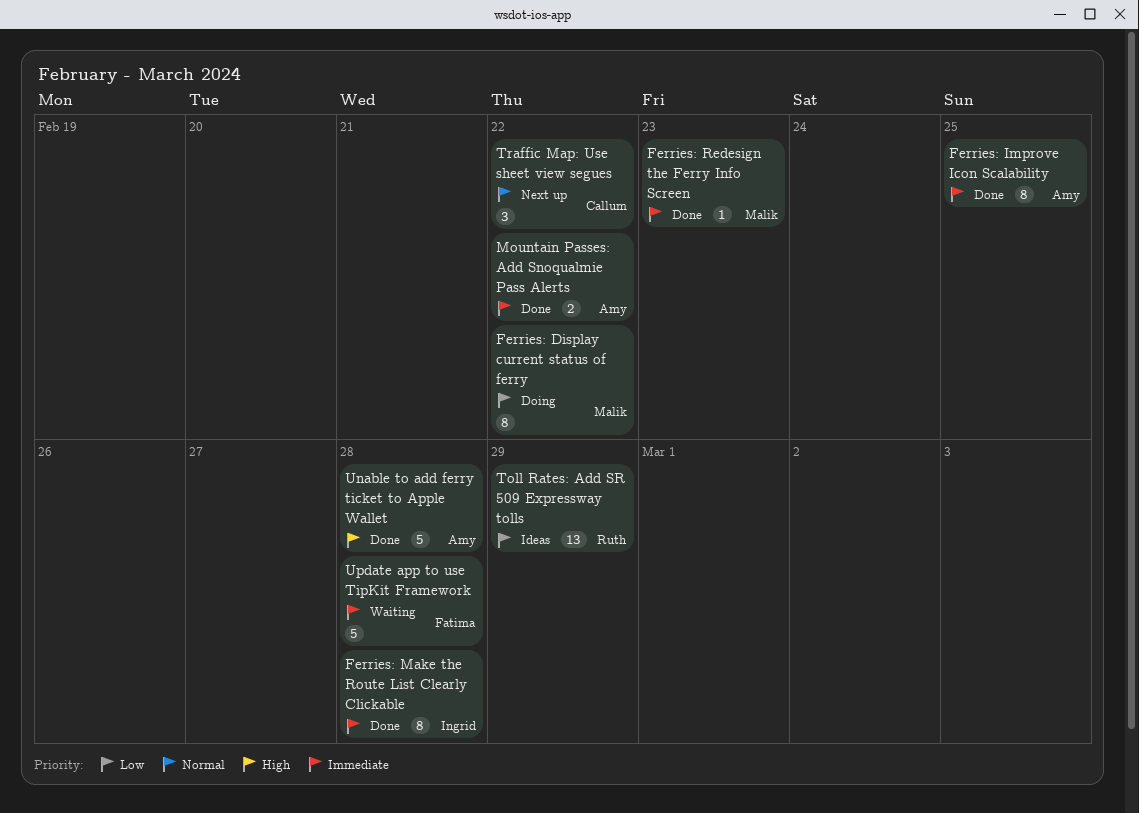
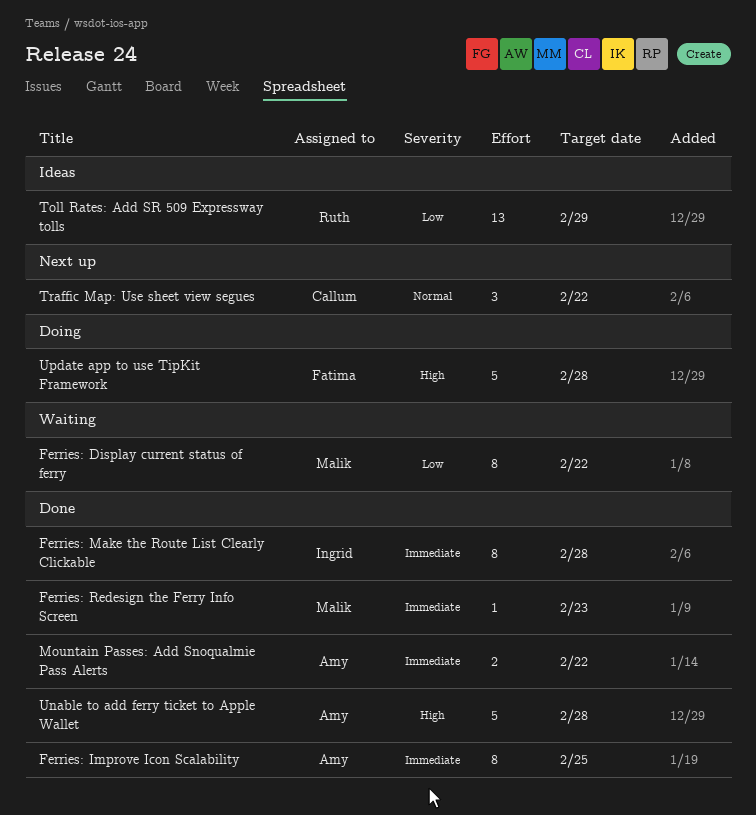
Ferries: Display current status of ferry, status: Doing -> Waiting
Update app to use TipKit Framework, status: Waiting -> Doing
Update app to use TipKit Framework, priority: Immediate -> High

